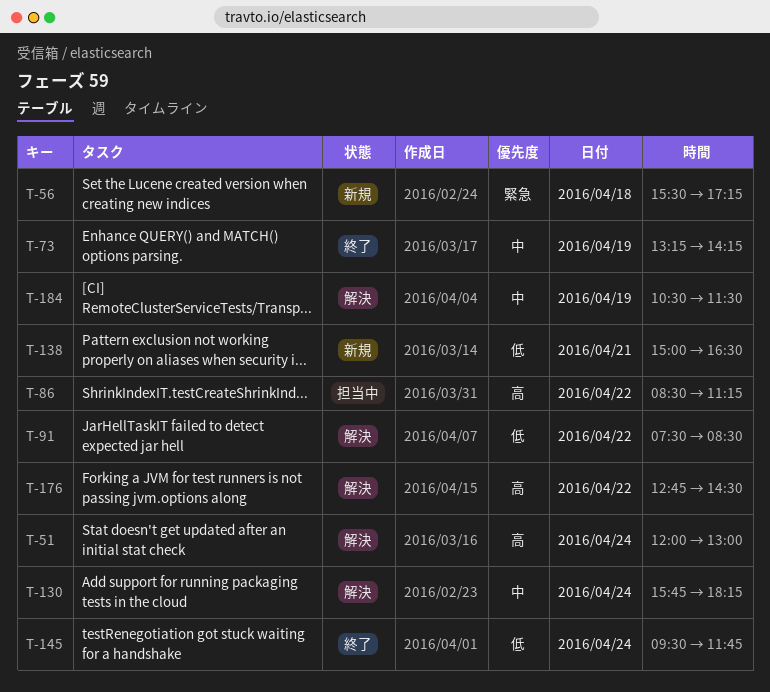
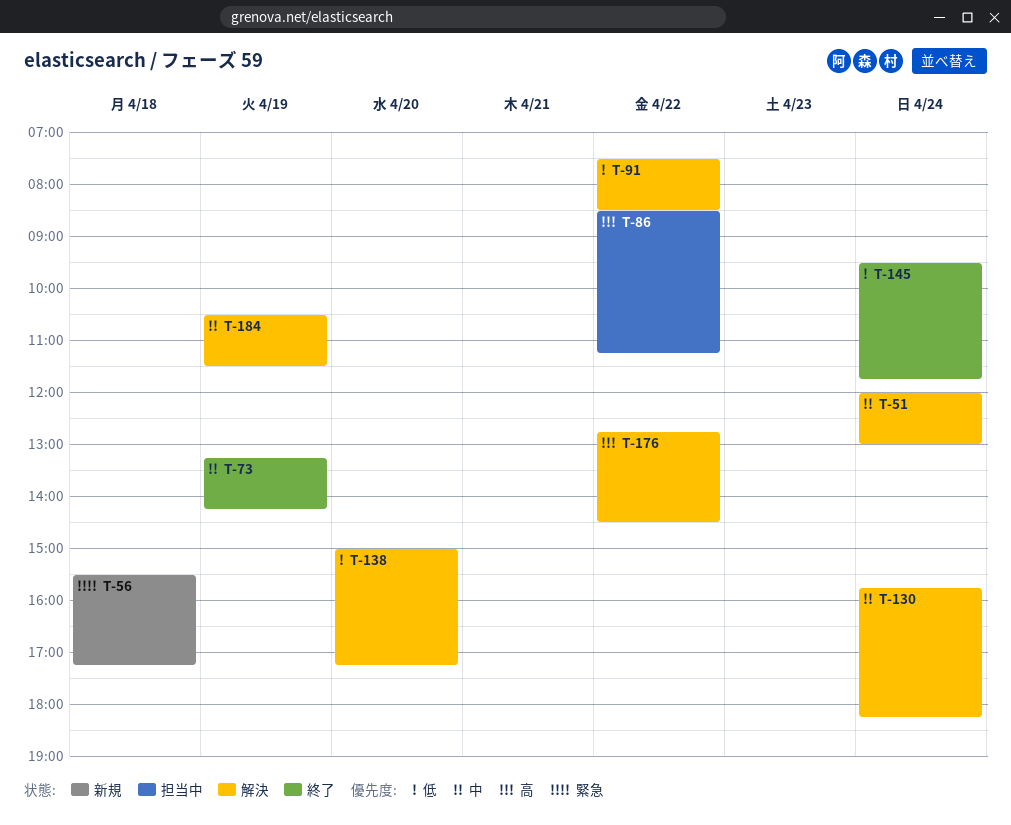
T-51, priority: 高 -> 中
T-138, status: 新規 -> 解決
T-138, day: Apr 21 -> Apr 20
T-138, ends: 16:30 -> 17:15

